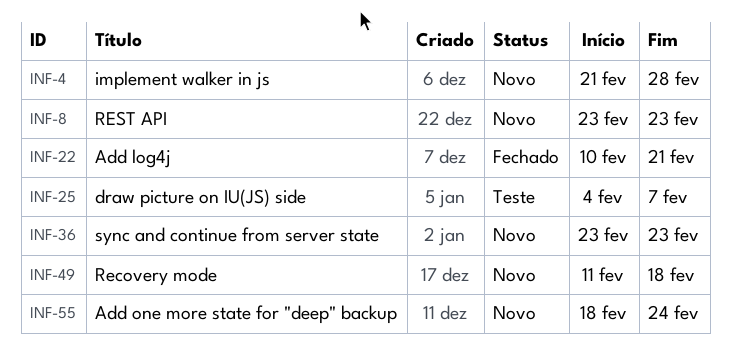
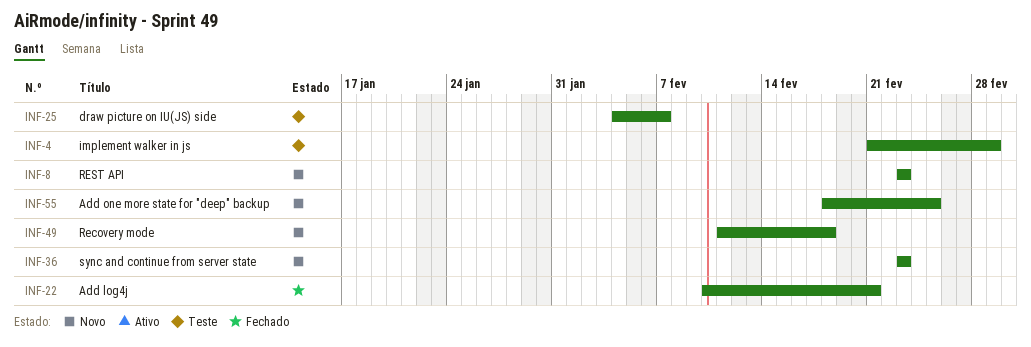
INF-4, status: Novo -> Teste
INF-4, due: Feb 28 -> Mar 1
INF-55, due: Feb 24 -> Feb 25

